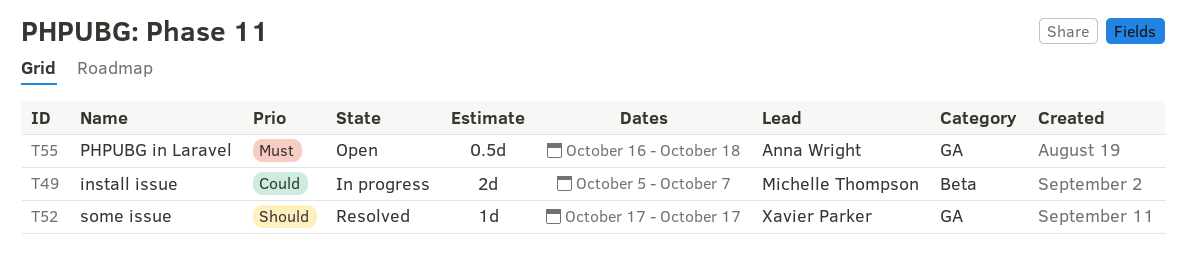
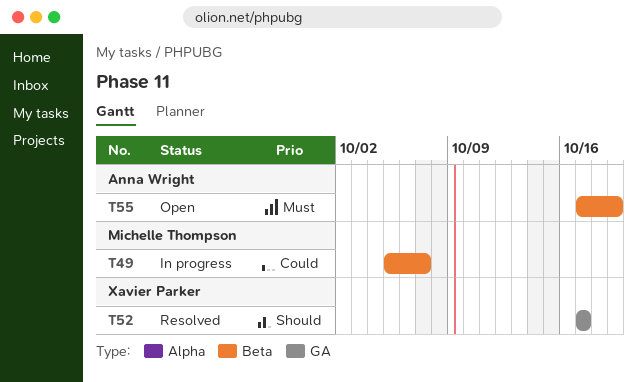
T55, label: GA -> Beta
T55, start: Oct 16 -> Oct 17
T55, due: Oct 18 -> Oct 19

